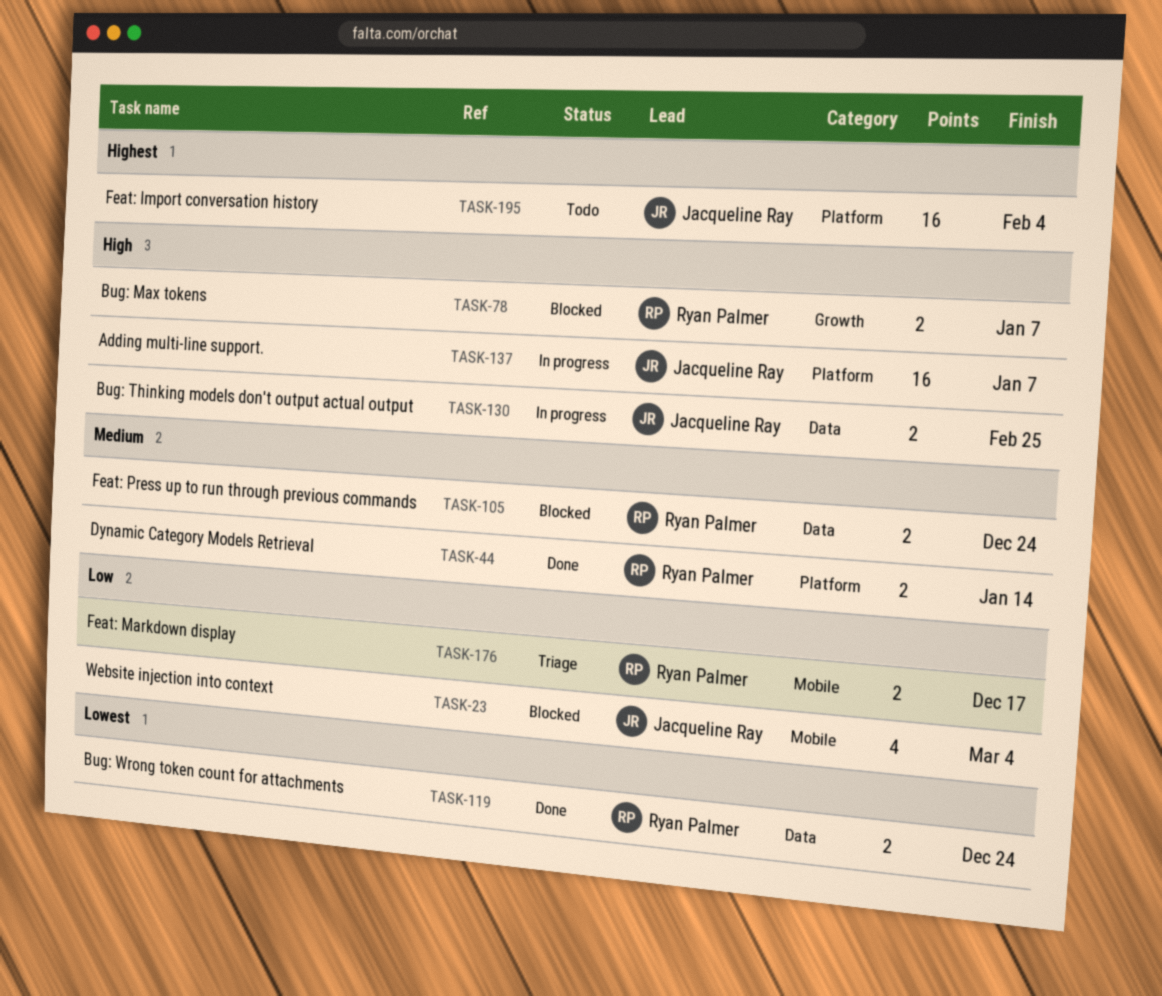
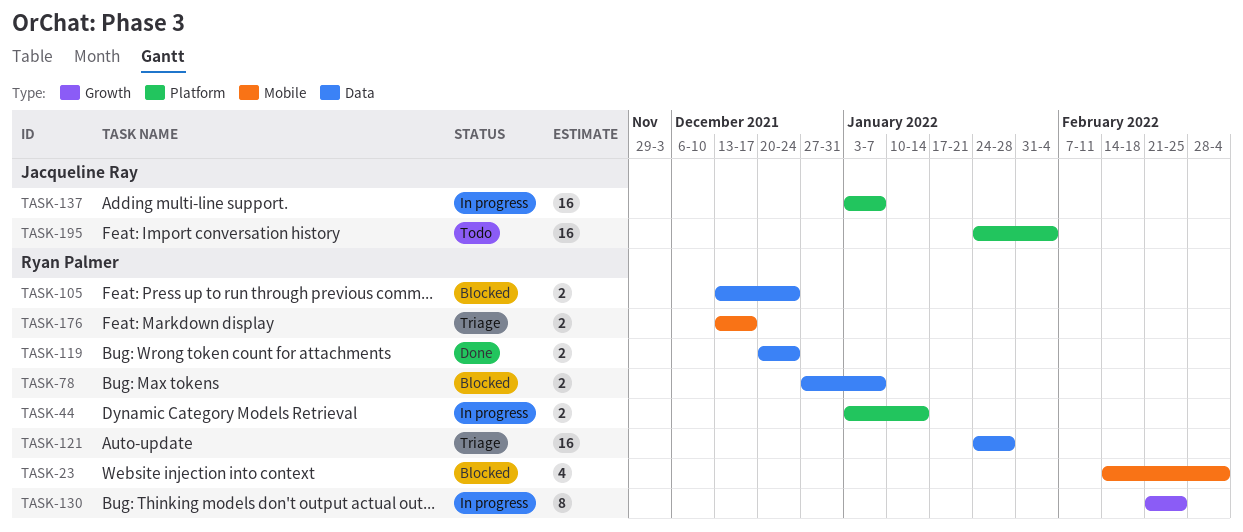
TASK-23, owner: Jacqueline Ray -> Ryan Palmer
TASK-44, status: Done -> In progress
TASK-78, label: Growth -> Data
TASK-121: none -> present
TASK-130, owner: Jacqueline Ray -> Ryan Palmer
TASK-130, label: Data -> Growth
TASK-130, estimate: 2 -> 8

